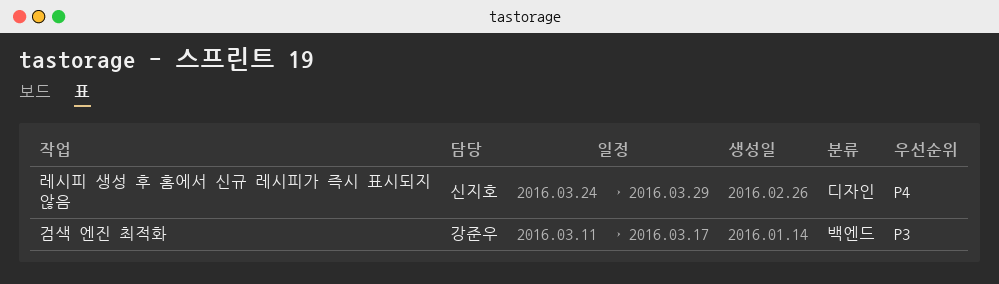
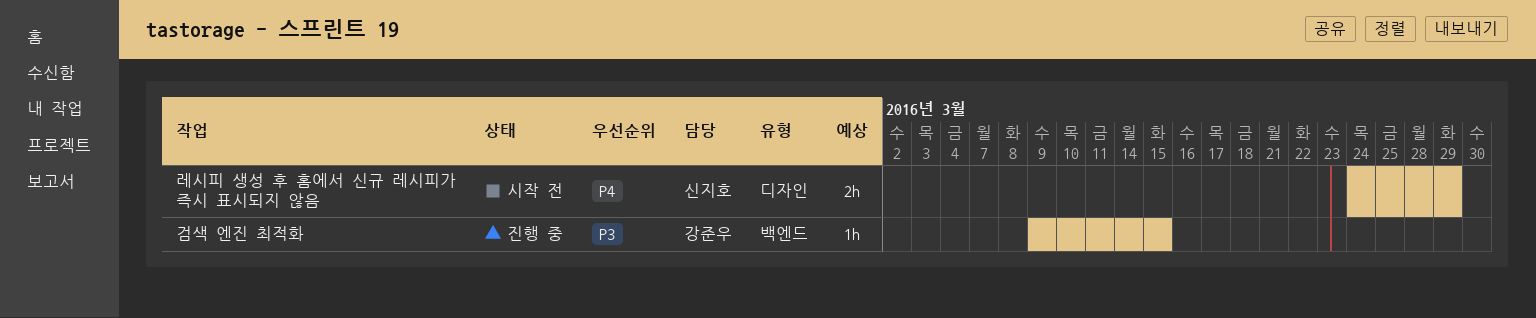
검색 엔진 최적화, start: Mar 11 -> Mar 9
검색 엔진 최적화, due: Mar 17 -> Mar 15

